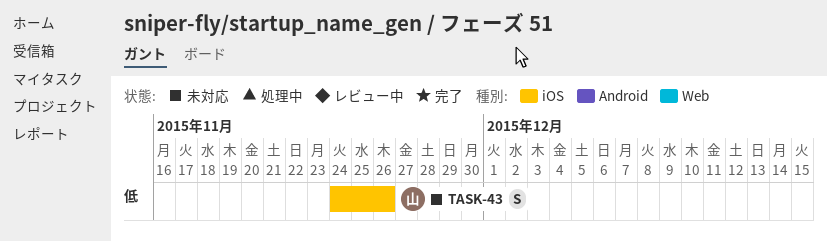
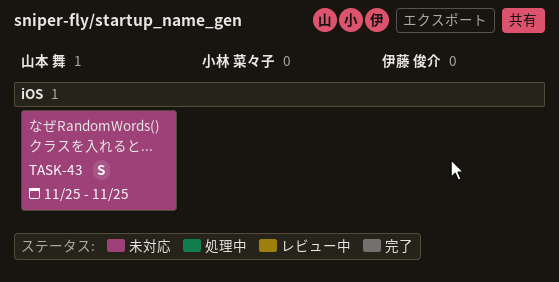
TASK-43, start: Nov 24 -> Nov 25
TASK-43, due: Nov 26 -> Nov 25

